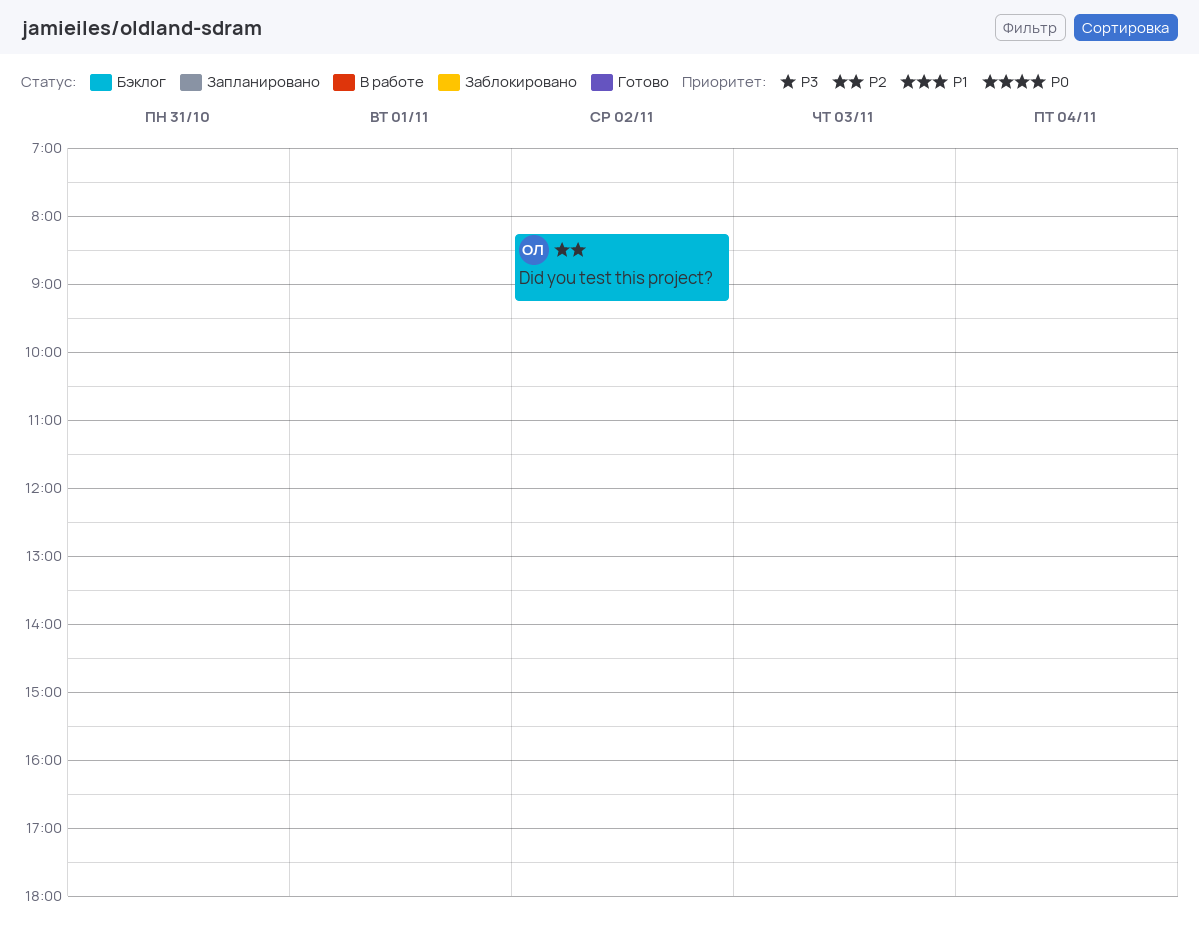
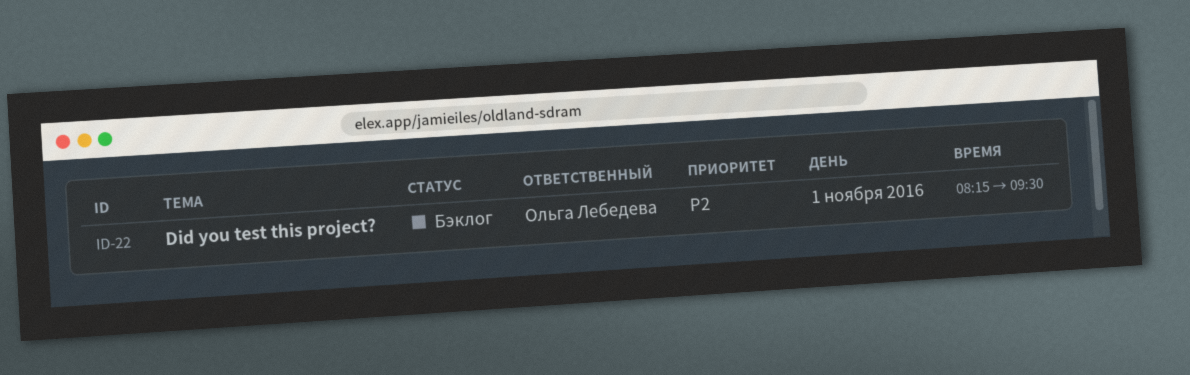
Did you test this project?, day: Nov 2 -> Nov 1
Did you test this project?, ends: 09:15 -> 09:30

